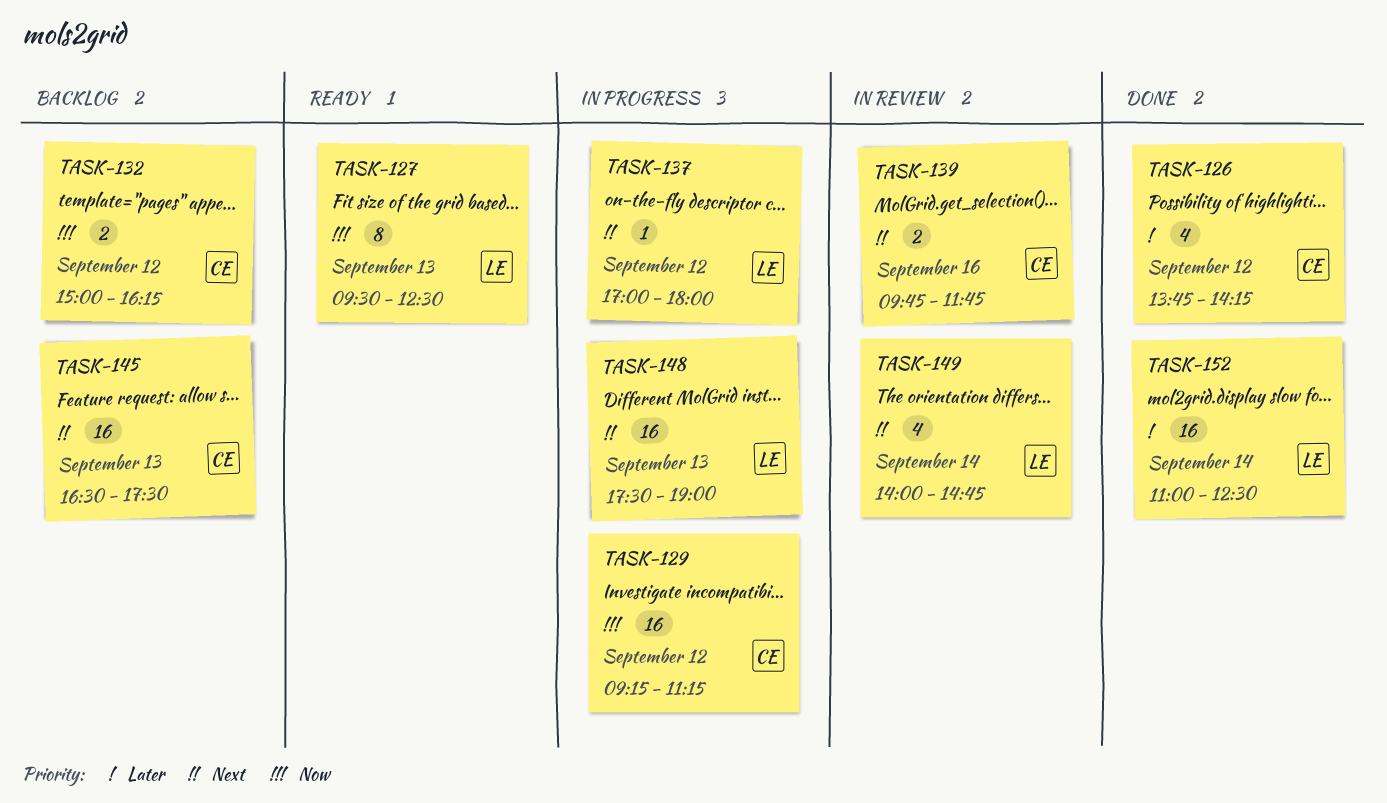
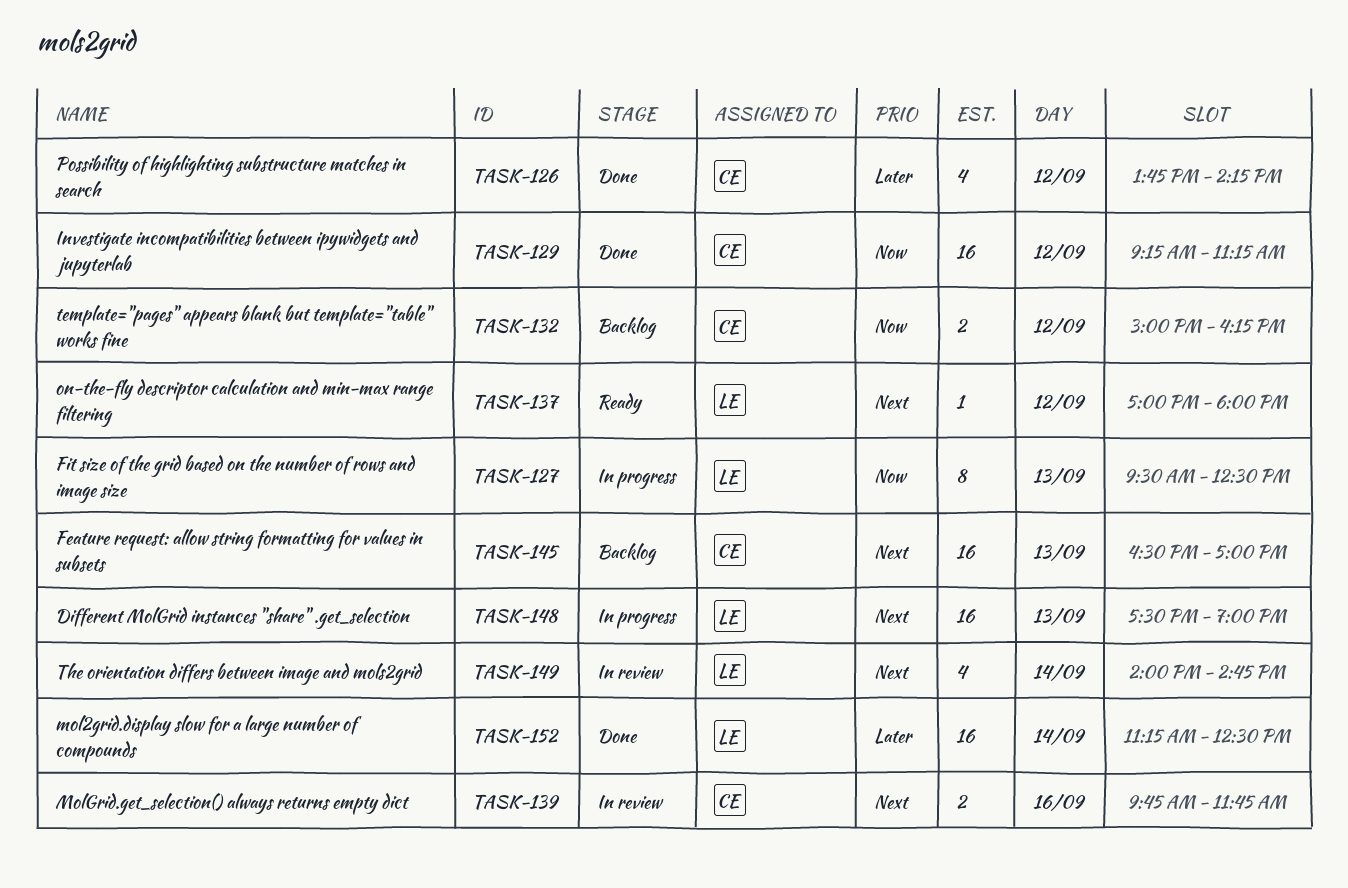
TASK-127, status: Ready -> In progress
TASK-129, status: In progress -> Done
TASK-137, status: In progress -> Ready
TASK-145, ends: 17:30 -> 17:00
TASK-152, begins: 11:00 -> 11:15

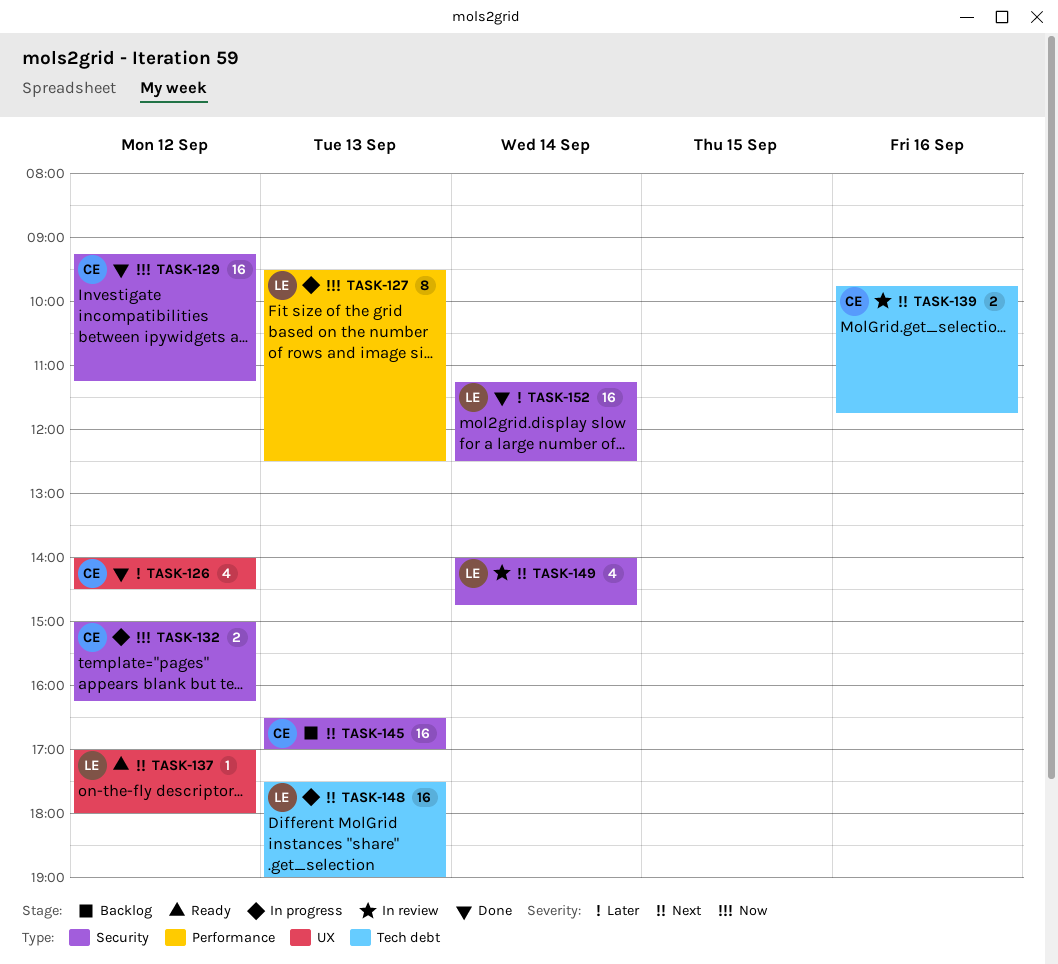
TASK-126, begins: 13:45 -> 14:00
TASK-126, ends: 14:15 -> 14:30
TASK-132, status: Backlog -> In progress

